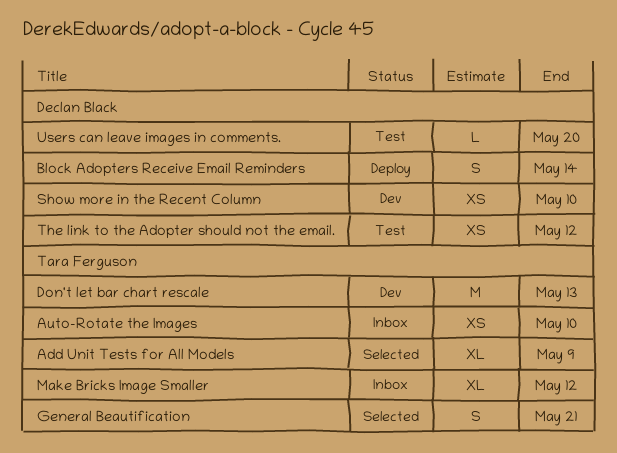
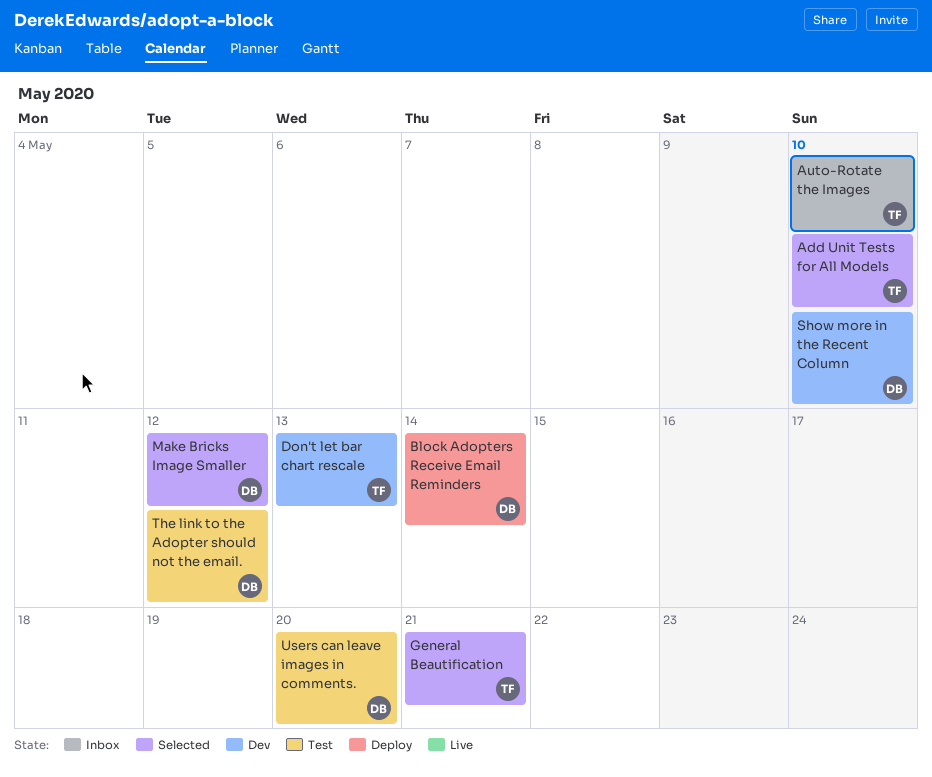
Add Unit Tests for All Models, due: May 9 -> May 10
Make Bricks Image Smaller, status: Inbox -> Selected
Make Bricks Image Smaller, owner: Tara Ferguson -> Declan Black

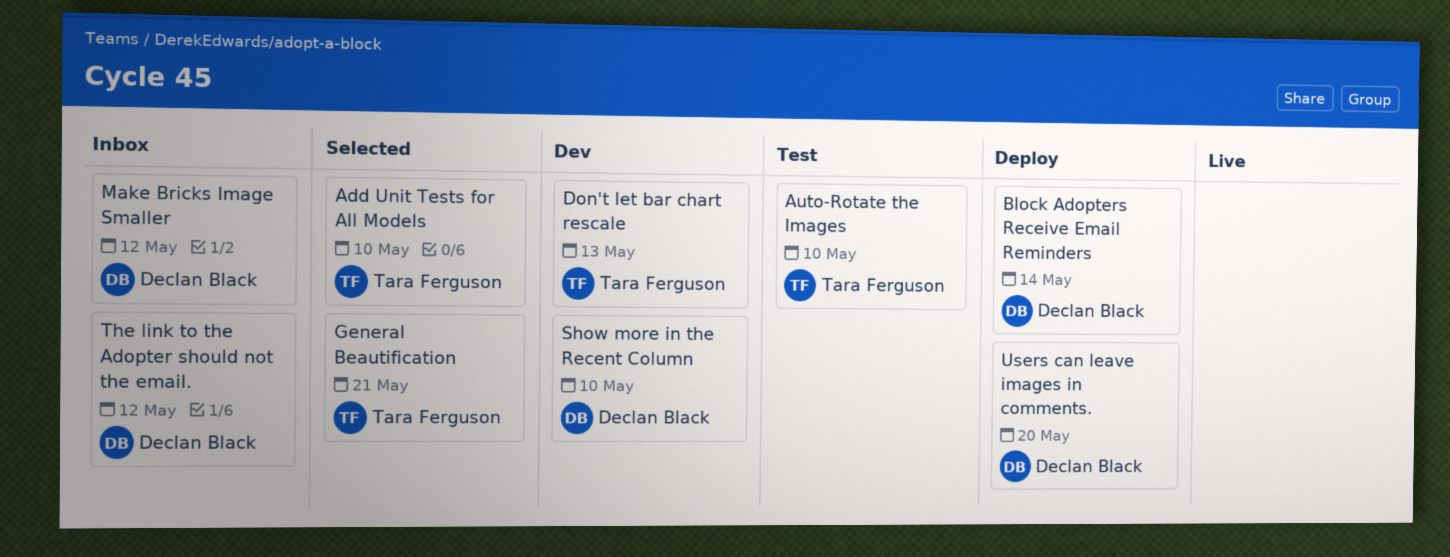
Auto-Rotate the Images, status: Inbox -> Test
Make Bricks Image Smaller, status: Selected -> Inbox
The link to the Adopter should not the email., status: Test -> Inbox
Users can leave images in comments., status: Test -> Deploy

